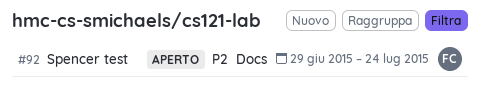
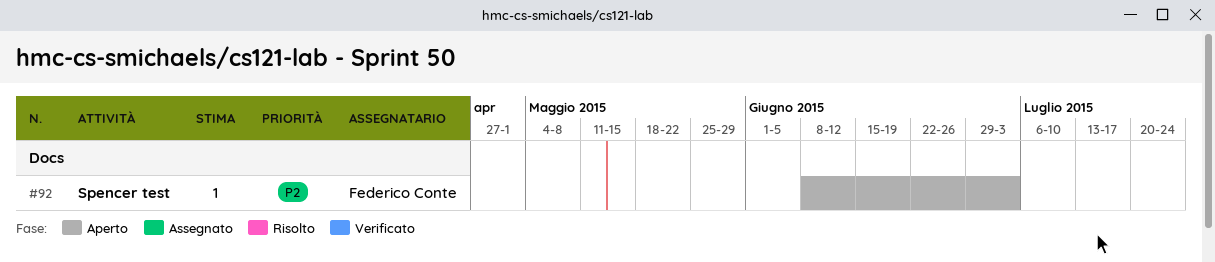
#92, start: Jun 29 -> Jun 8
#92, due: Jul 24 -> Jul 3

